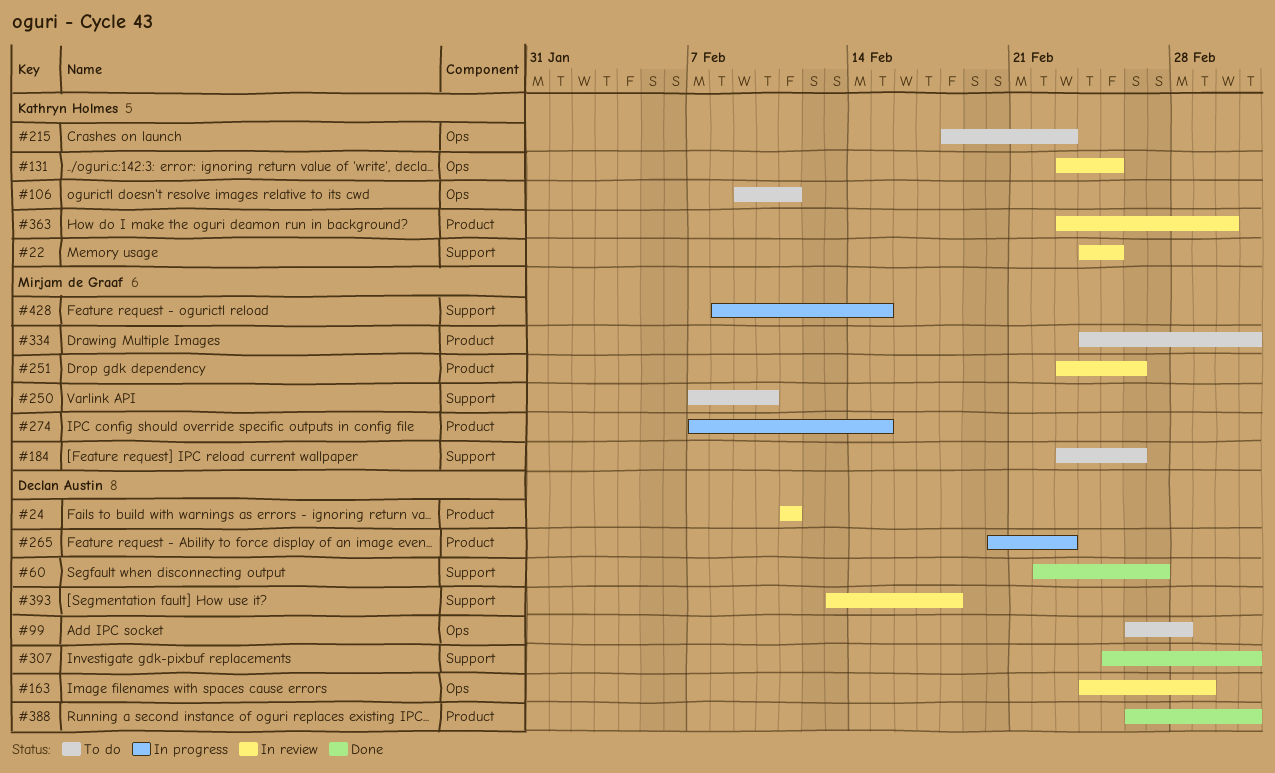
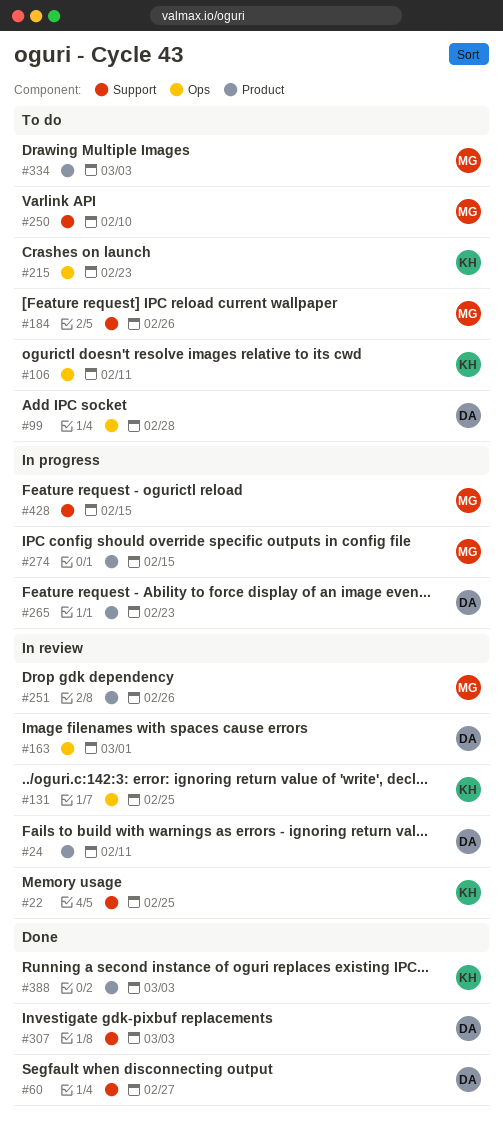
#363: present -> none
#388, owner: Declan Austin -> Kathryn Holmes
#393: present -> none

